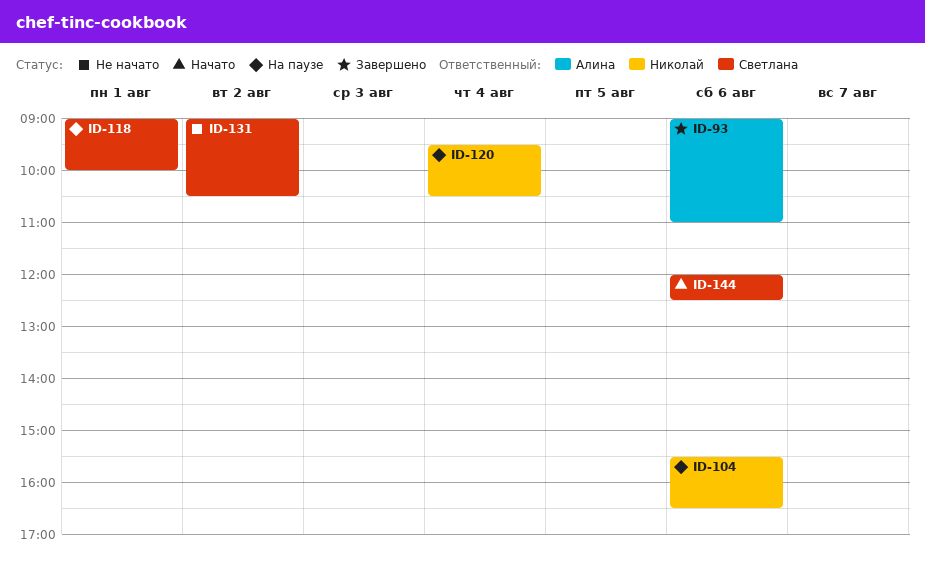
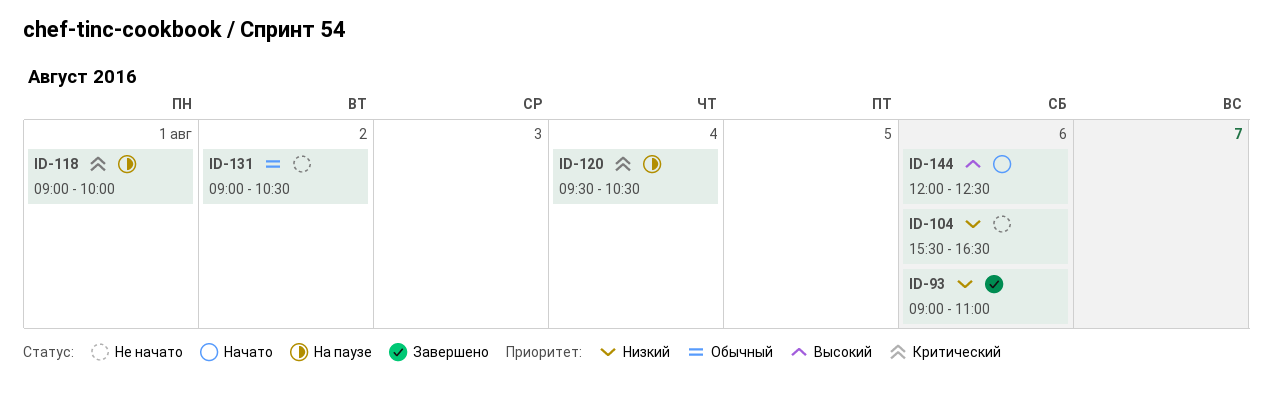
ID-104, status: На паузе -> Не начато

